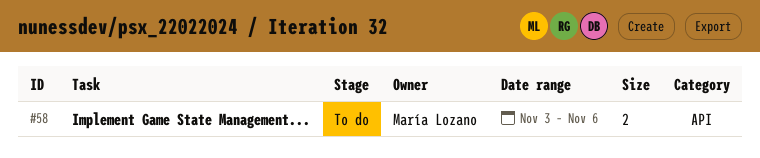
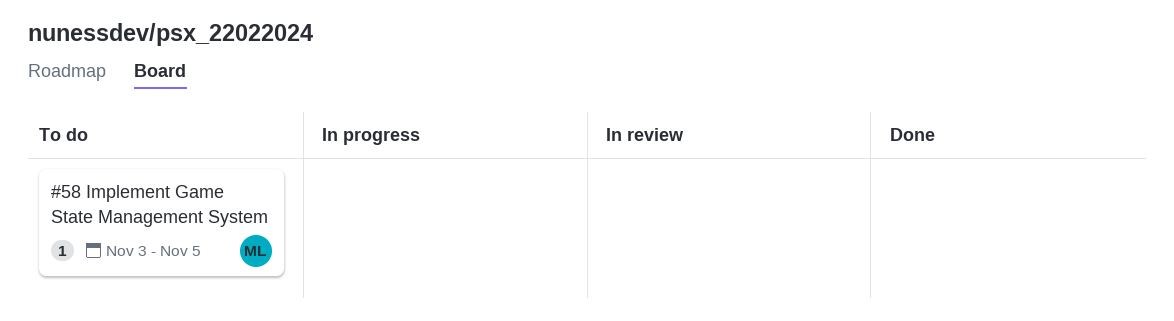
#58, estimate: 2 -> 1
#58, due: Nov 6 -> Nov 5

